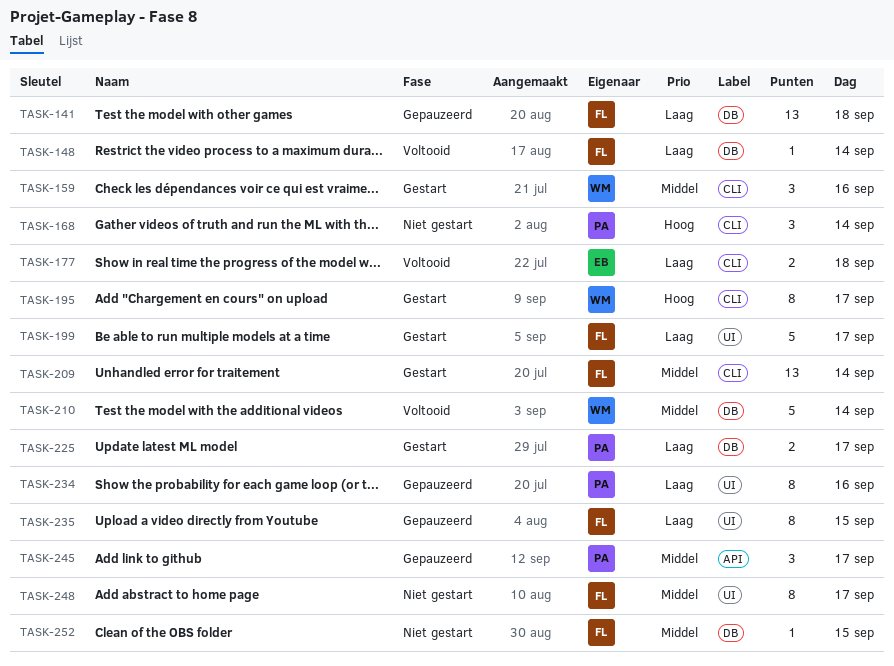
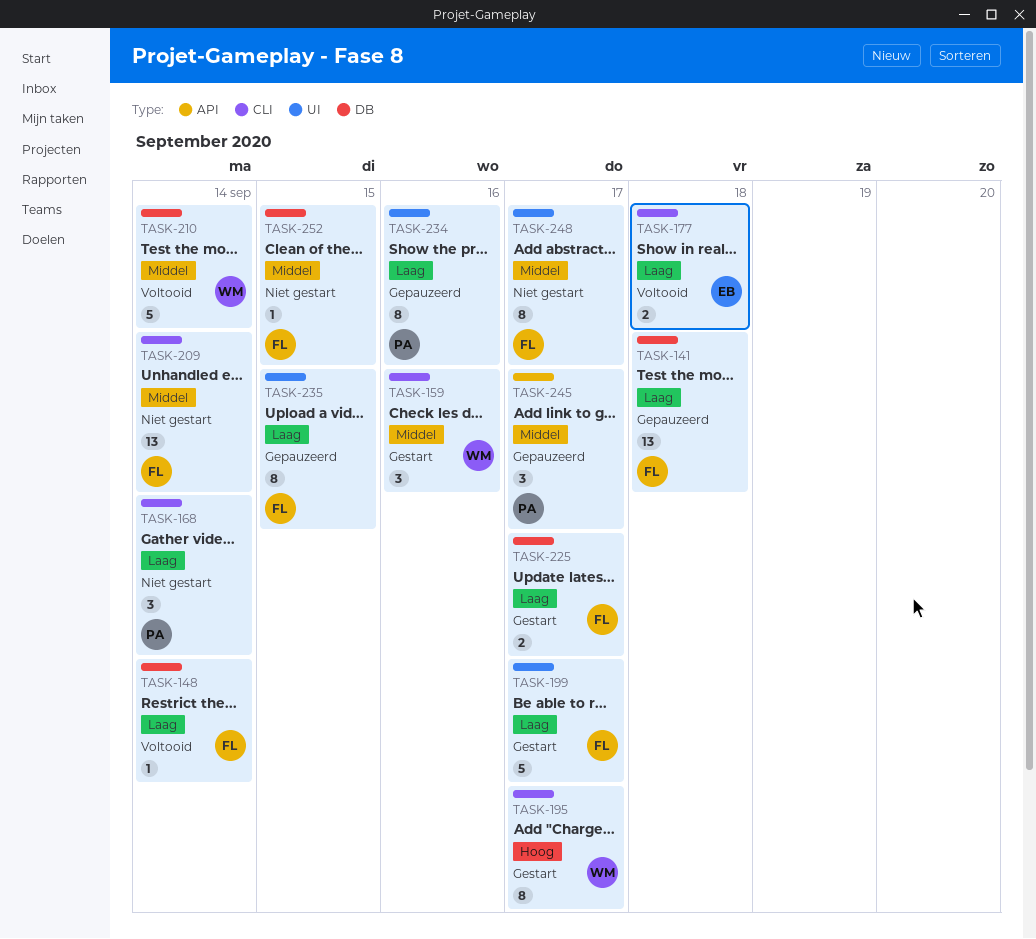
TASK-168, priority: Hoog -> Laag
TASK-209, status: Gestart -> Niet gestart
TASK-225, owner: PA -> FL

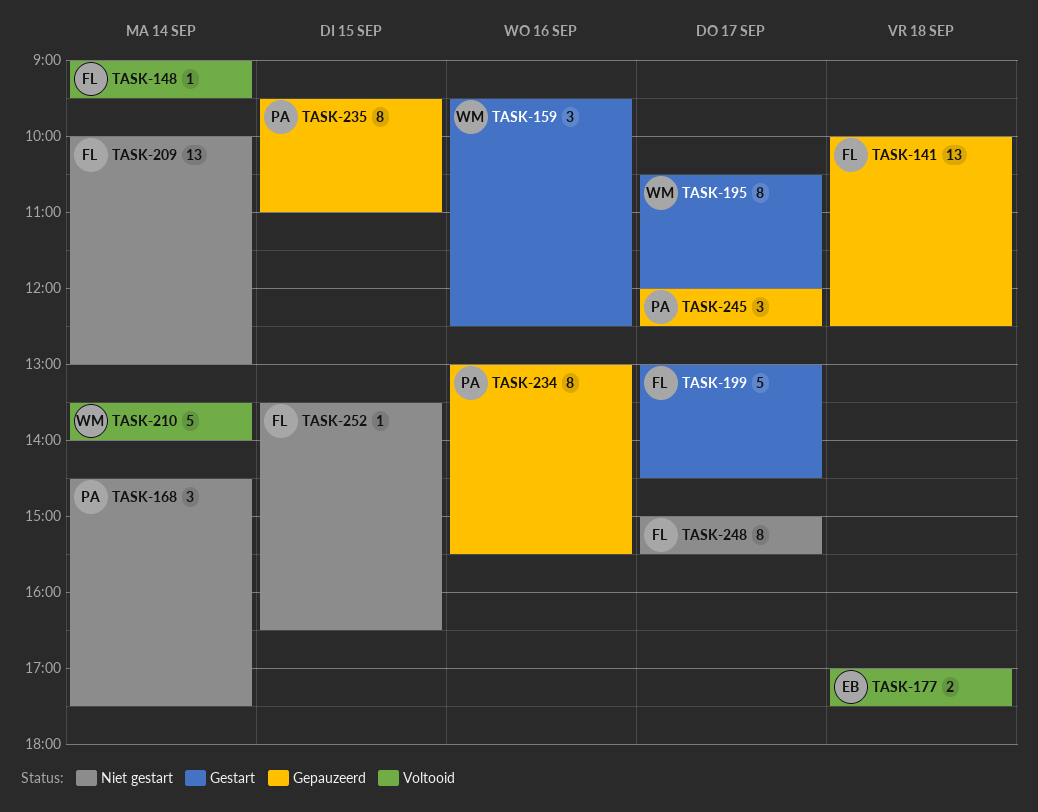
TASK-225: present -> none
TASK-235, owner: FL -> PA

